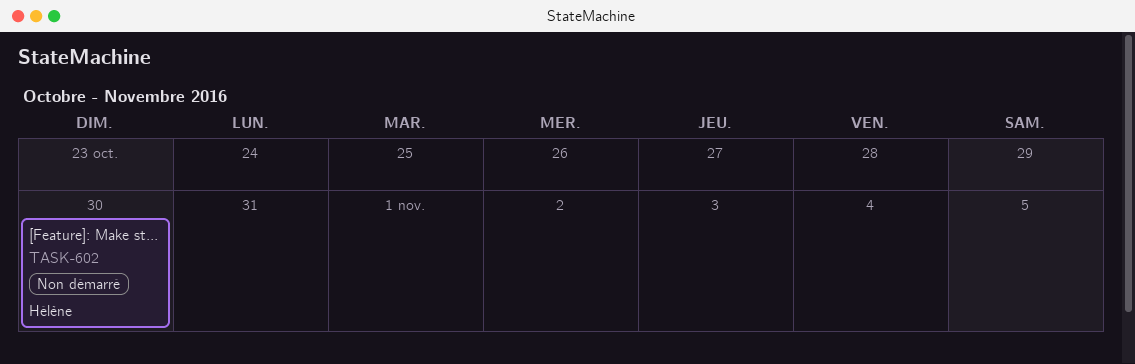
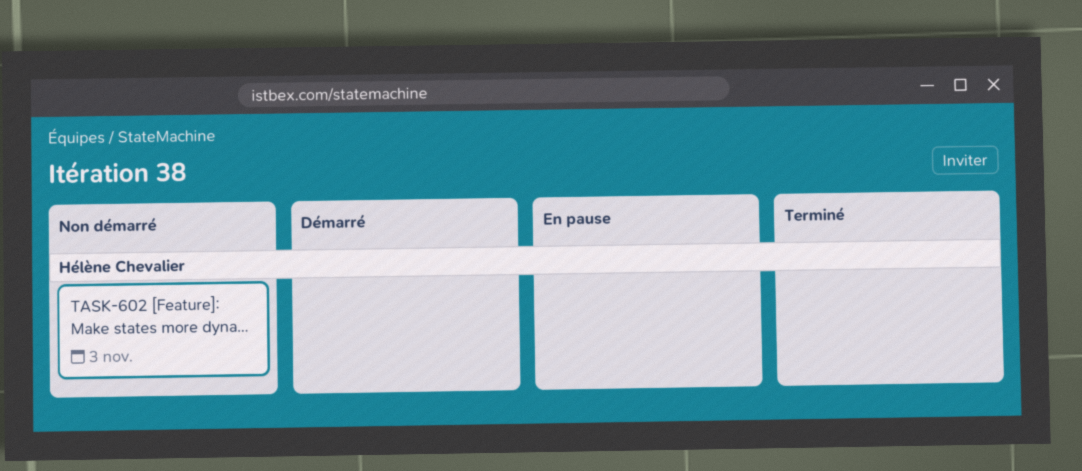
TASK-602, due: Oct 30 -> Nov 3

